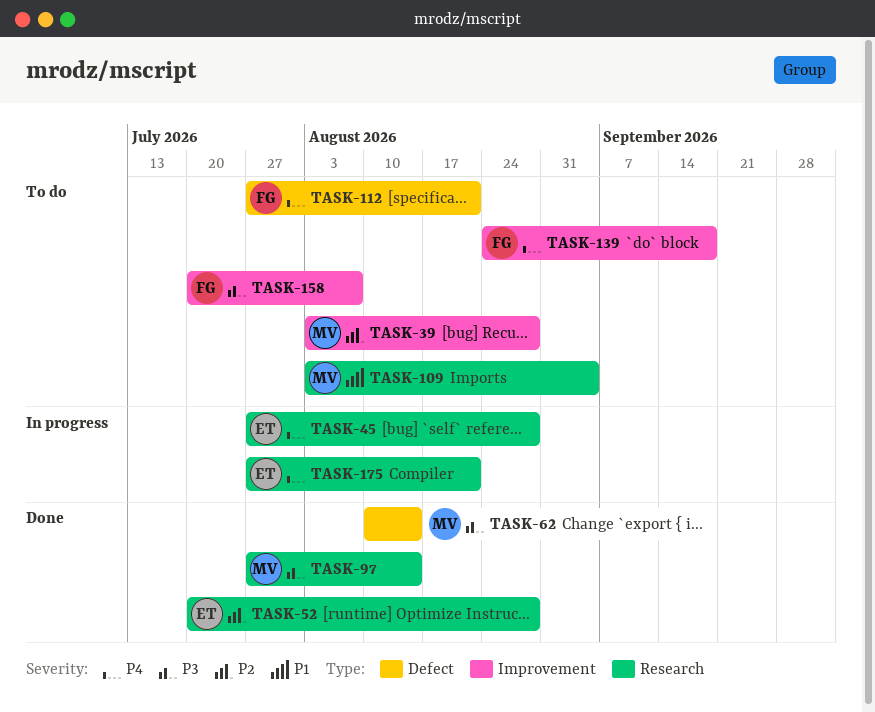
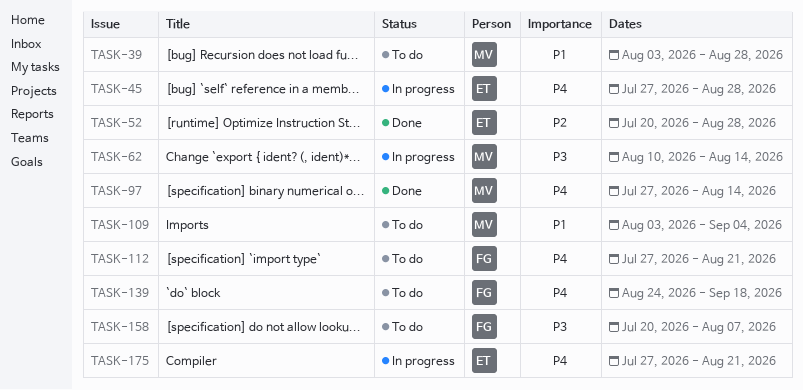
TASK-39, priority: P2 -> P1
TASK-62, status: Done -> In progress
TASK-97, priority: P3 -> P4

